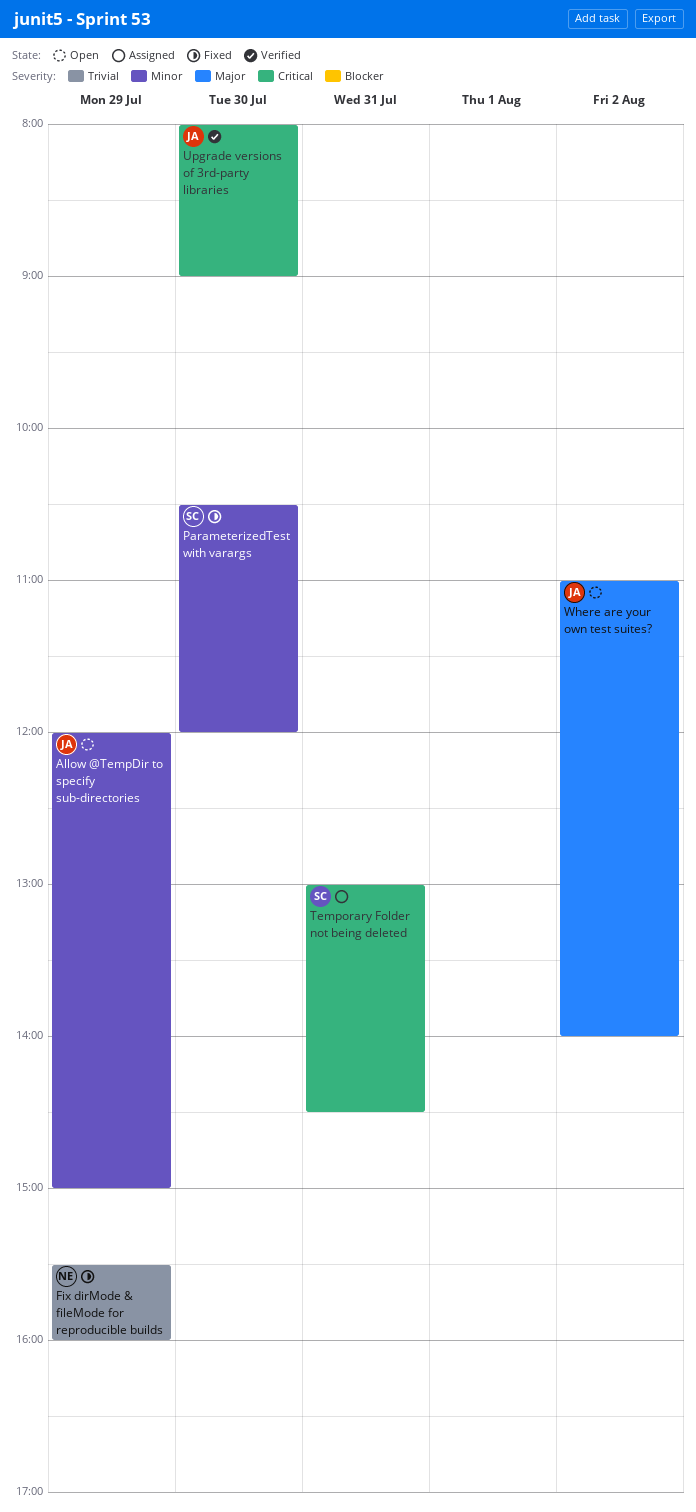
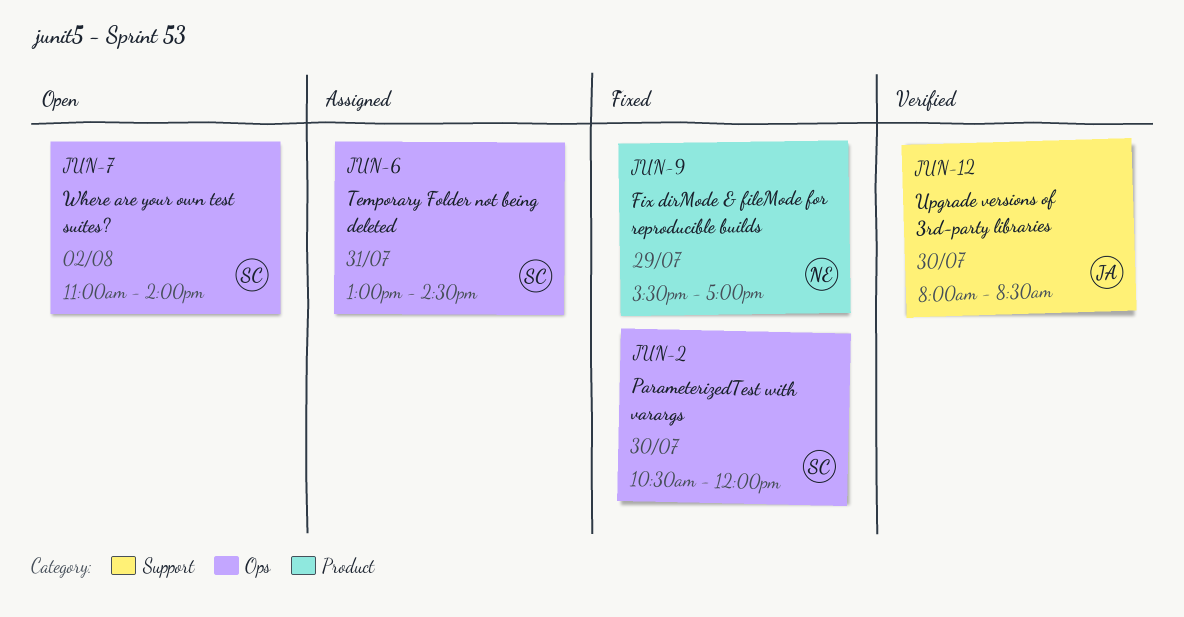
Allow @TempDir to specify sub-directories: present -> none
Fix dirMode & fileMode for reproducible builds, ends: 16:00 -> 17:00
Upgrade versions of 3rd-party libraries, ends: 09:00 -> 08:30
Where are your own test suites?, owner: JA -> SC

